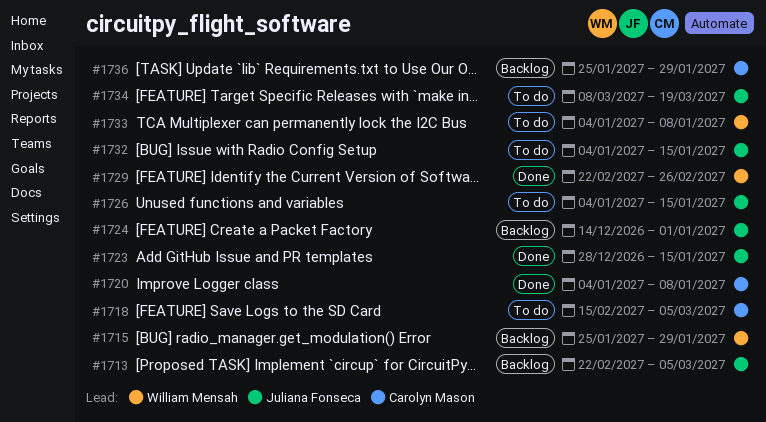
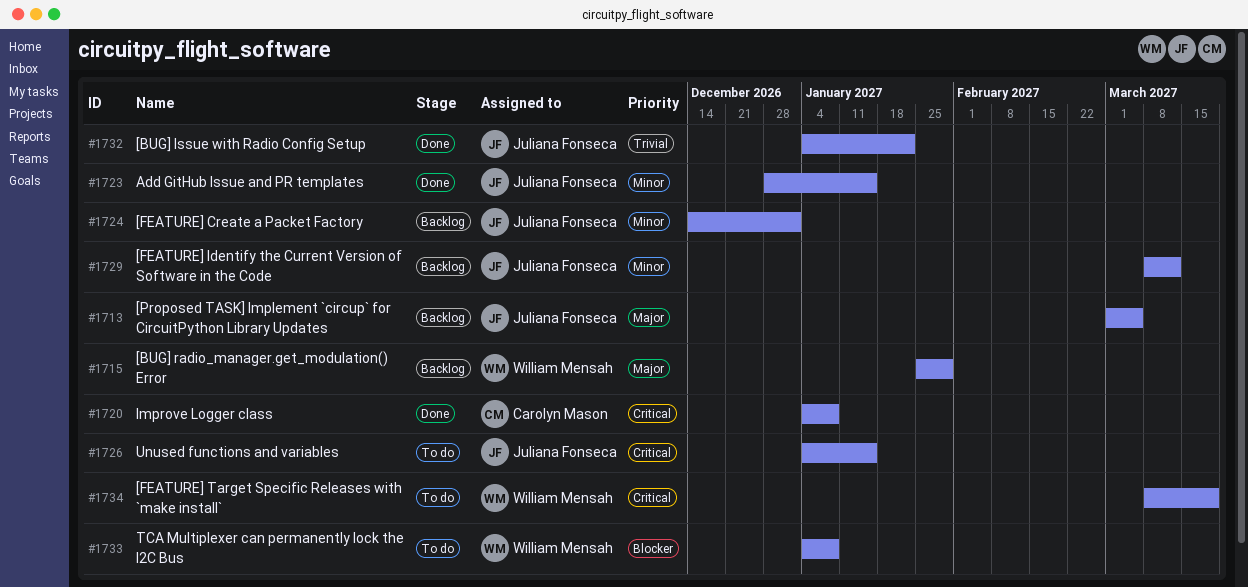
#1713, start: Feb 22 -> Mar 1
#1718: present -> none
#1729, status: Done -> Backlog
#1729, owner: William Mensah -> Juliana Fonseca
#1729, start: Feb 22 -> Mar 8
#1729, due: Feb 26 -> Mar 12
#1732, status: To do -> Done
#1732, due: Jan 15 -> Jan 22
#1734, owner: Juliana Fonseca -> William Mensah
#1736: present -> none

